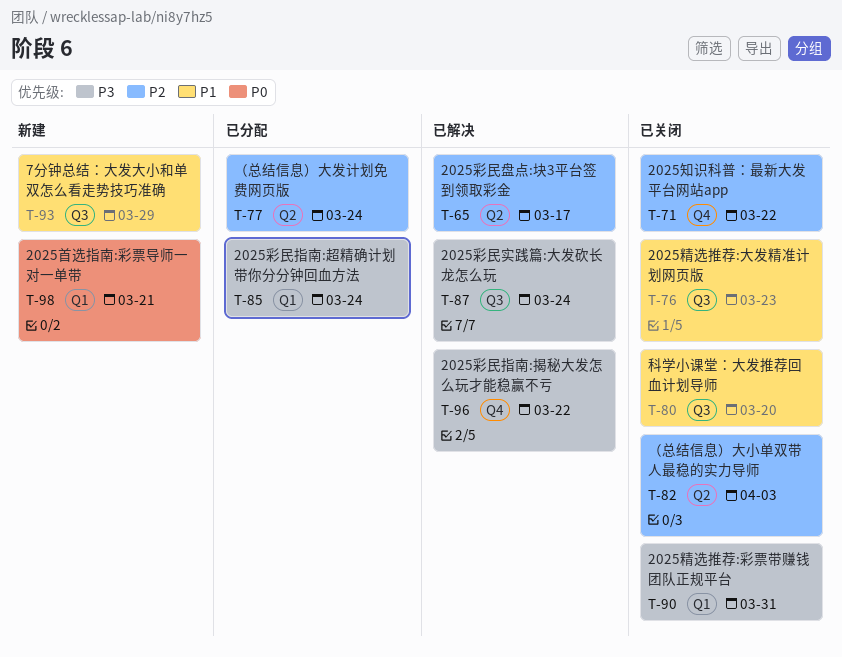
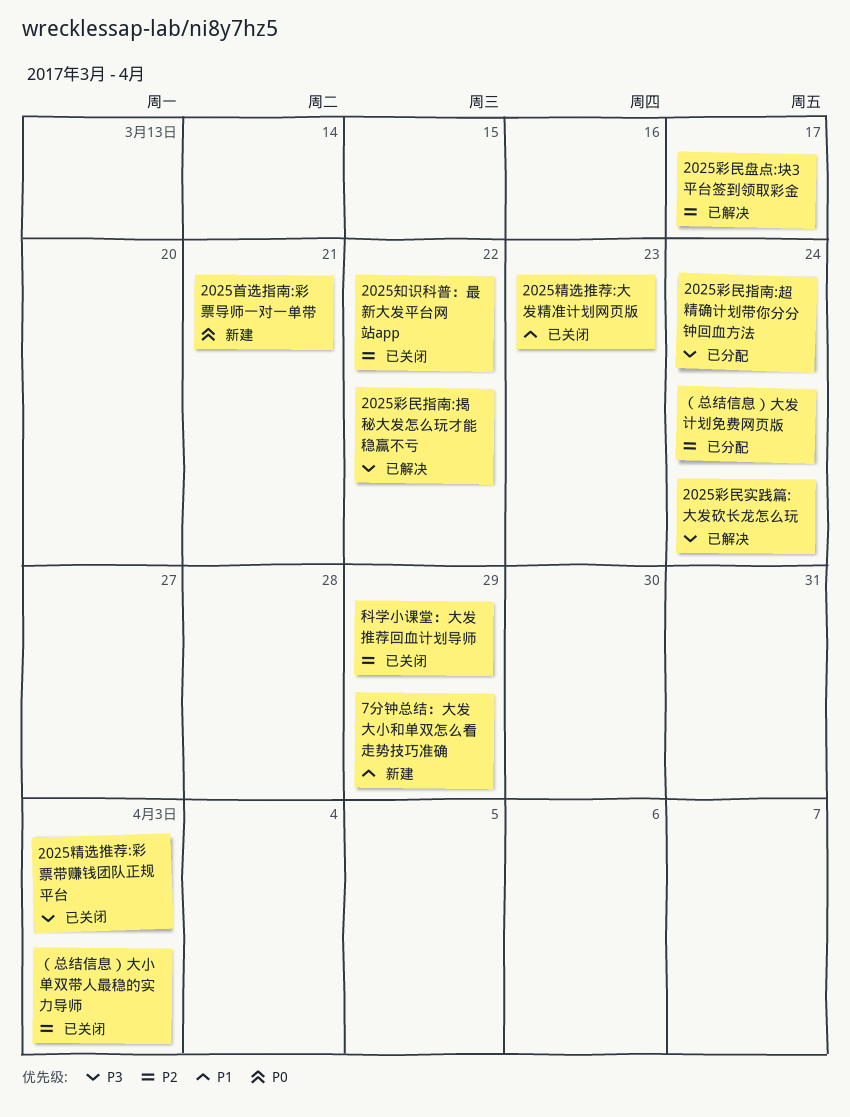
2025精选推荐:彩票带赚钱团队正规平台, due: Mar 31 -> Apr 3
科学小课堂：大发推荐回血计划导师, priority: P1 -> P2
科学小课堂：大发推荐回血计划导师, due: Mar 20 -> Mar 29

